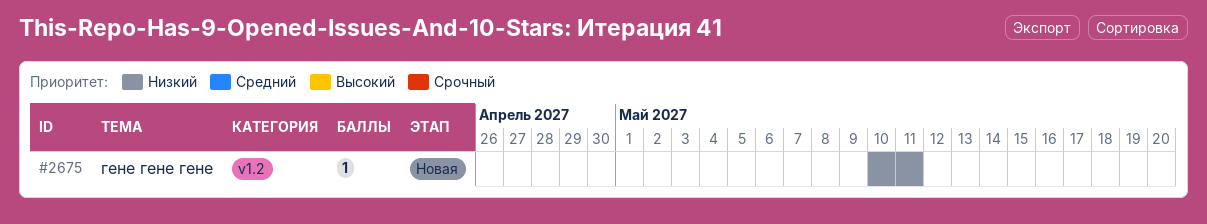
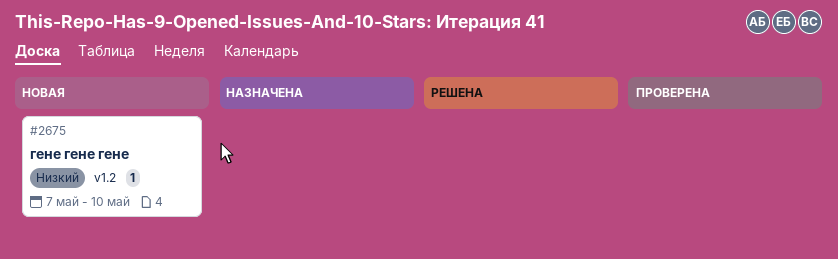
#2675, start: May 10 -> May 7
#2675, due: May 11 -> May 10

